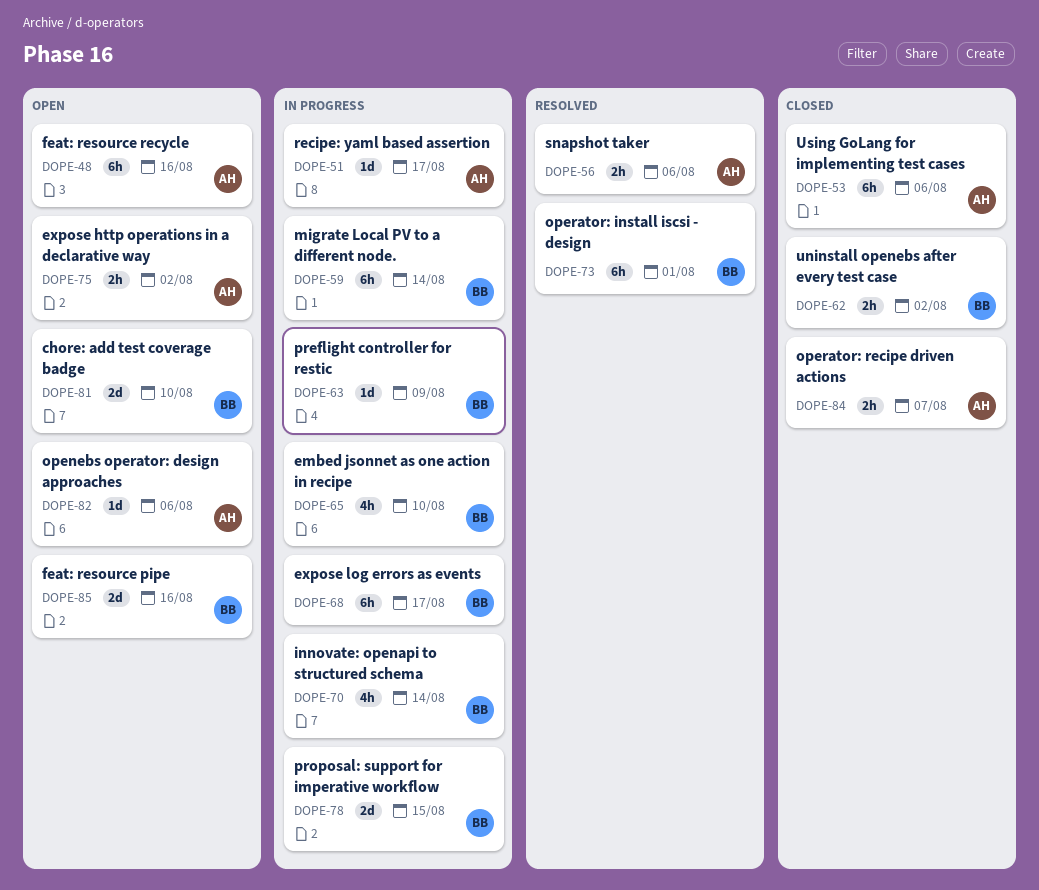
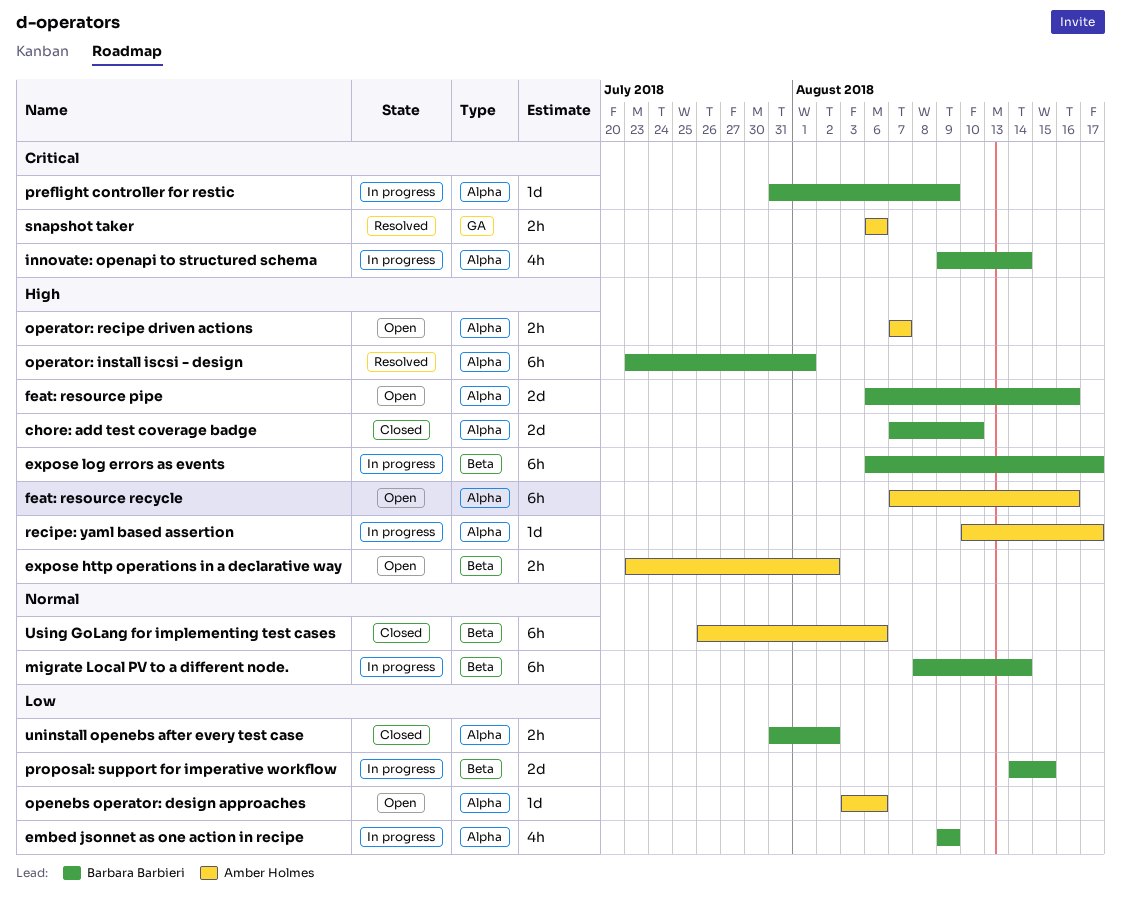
chore: add test coverage badge, status: Open -> Closed
embed jsonnet as one action in recipe, due: Aug 10 -> Aug 9
operator: recipe driven actions, status: Closed -> Open

